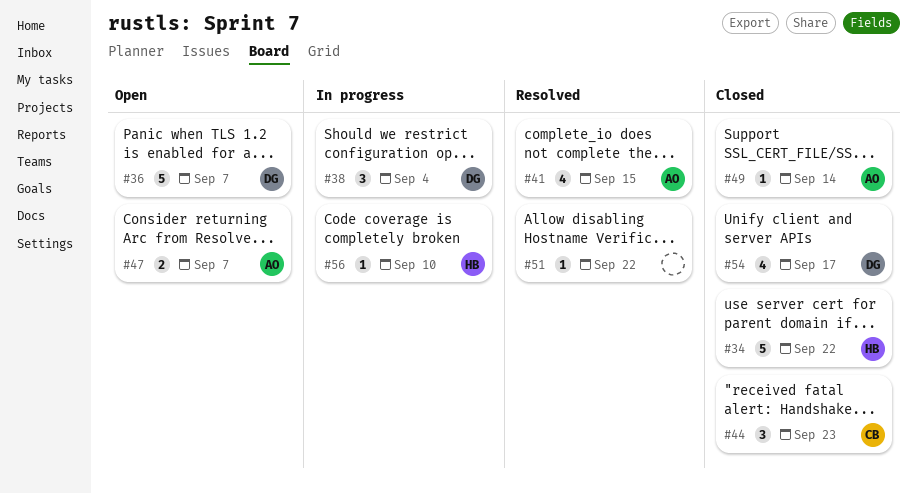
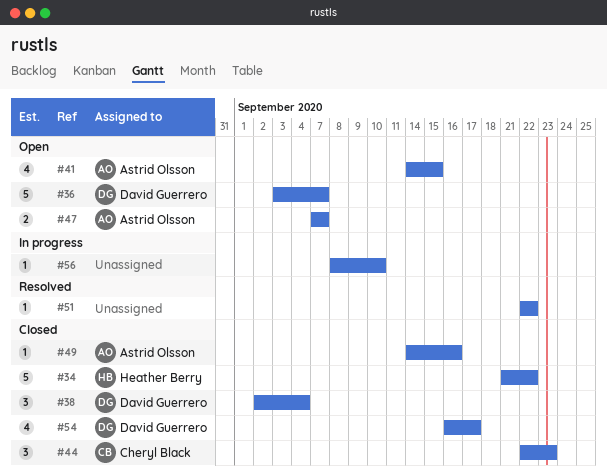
#38, status: In progress -> Closed
#41, status: Resolved -> Open
#49, due: Sep 14 -> Sep 16
#56, owner: Heather Berry -> none

